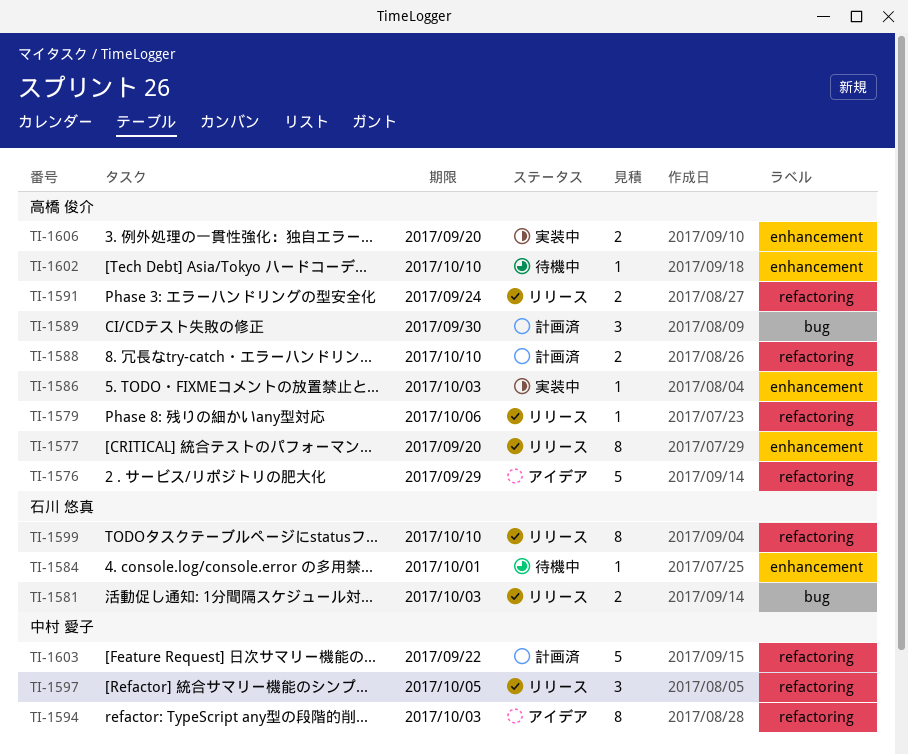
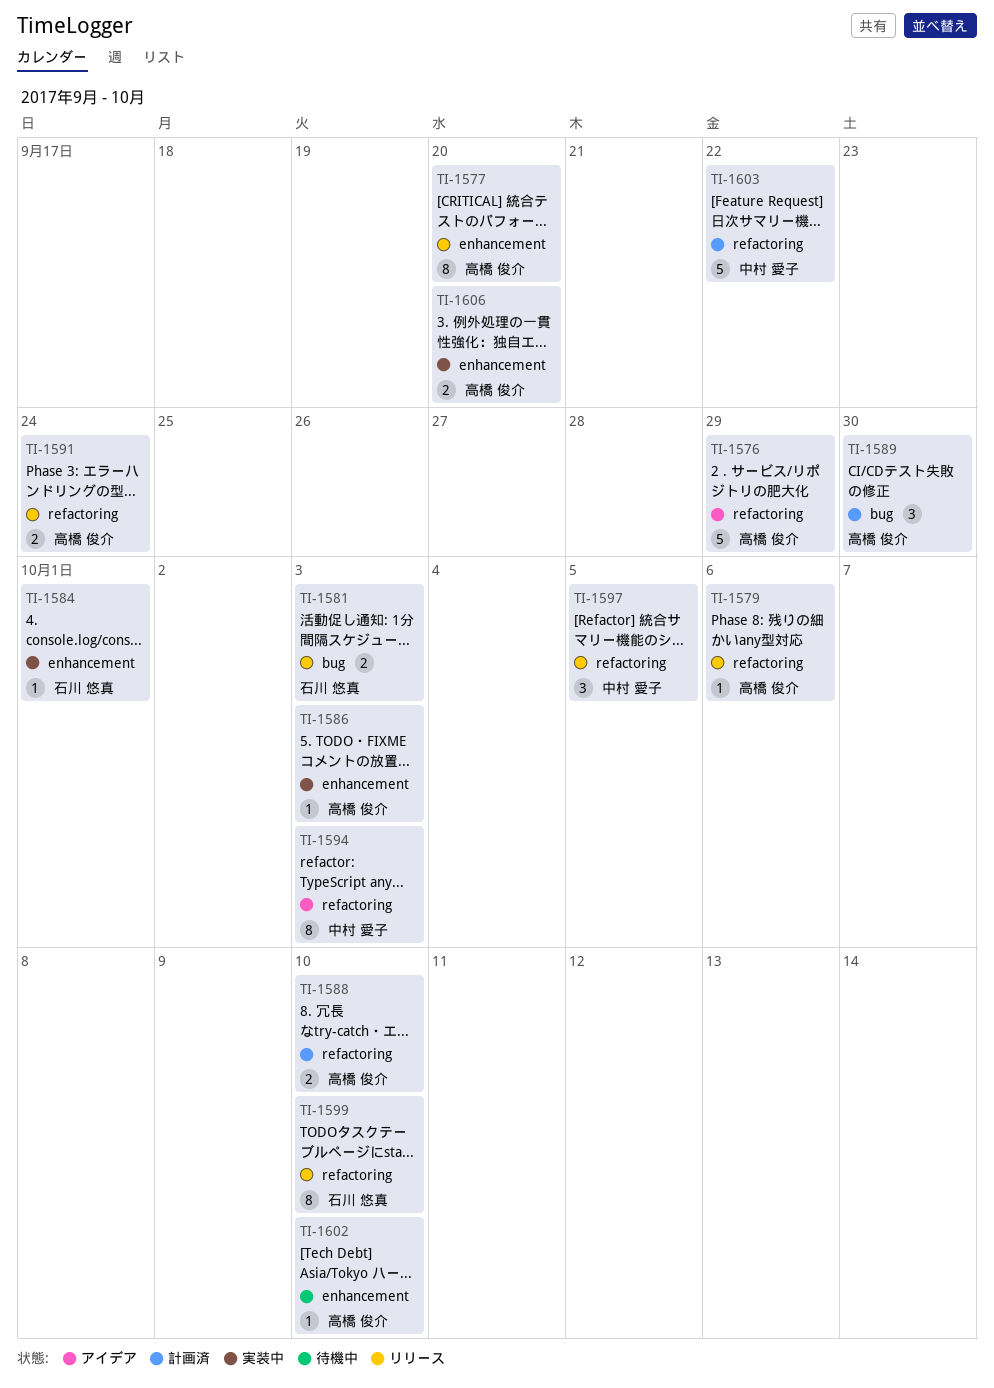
TI-1584, status: 待機中 -> 実装中

